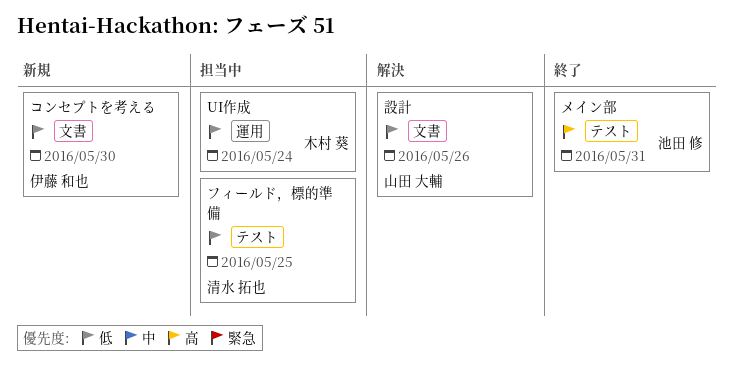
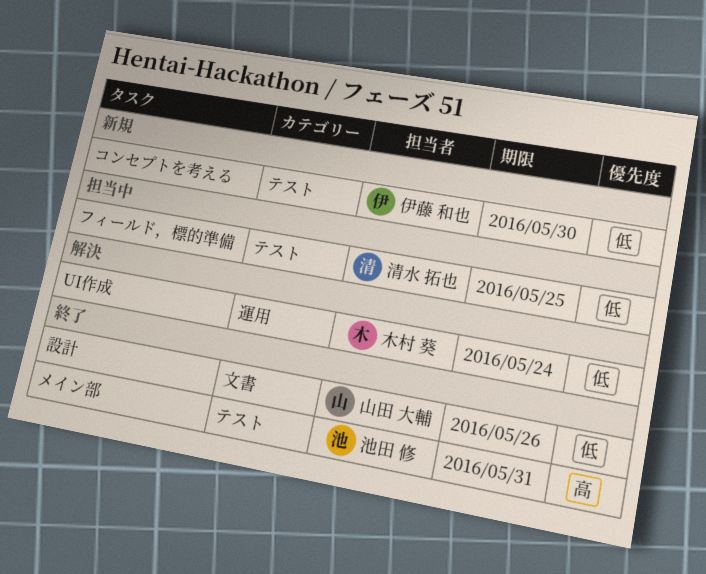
UI作成, status: 担当中 -> 解決
コンセプトを考える, label: 文書 -> テスト
設計, status: 解決 -> 終了

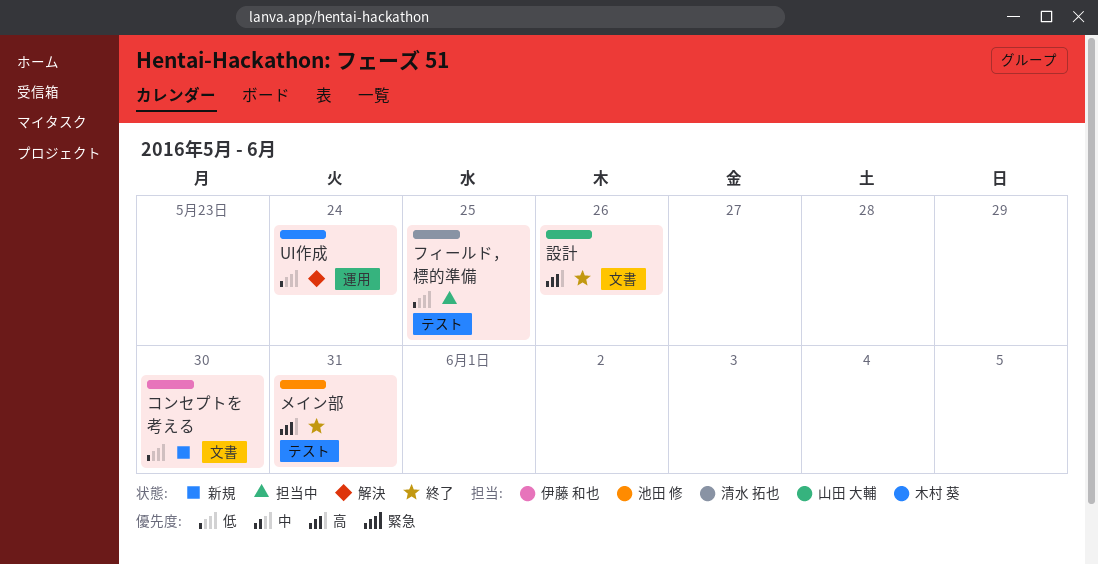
コンセプトを考える, label: テスト -> 文書
設計, priority: 低 -> 高

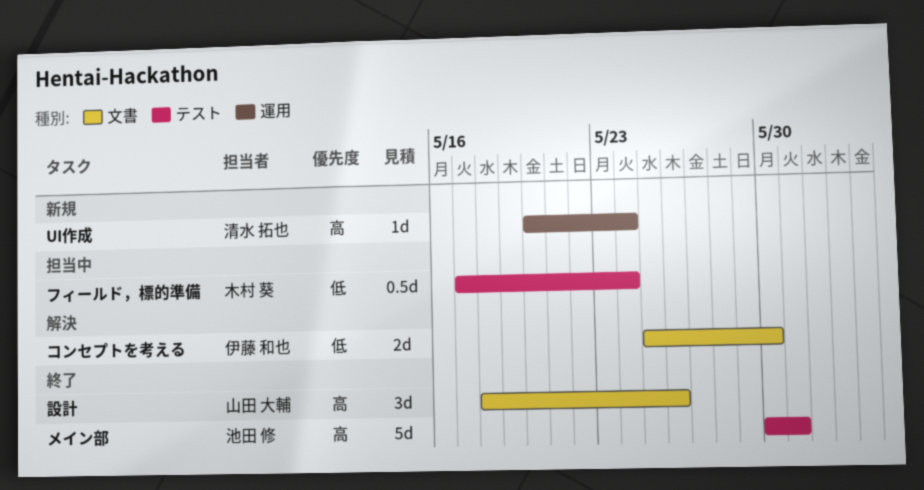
UI作成, status: 解決 -> 新規
UI作成, owner: 木村 葵 -> 清水 拓也
UI作成, priority: 低 -> 高
コンセプトを考える, status: 新規 -> 解決
フィールド，標的準備, owner: 清水 拓也 -> 木村 葵
フィールド，標的準備, due: May 25 -> May 24

